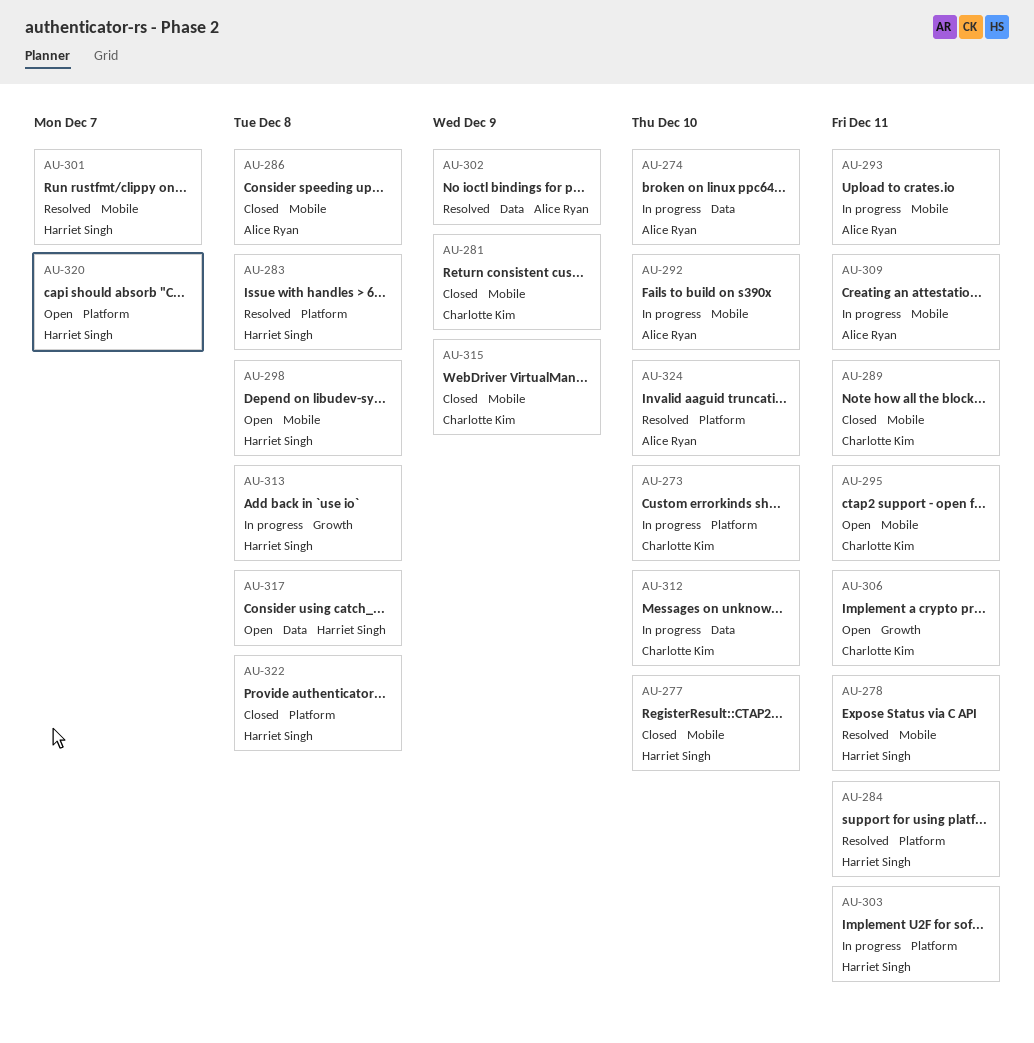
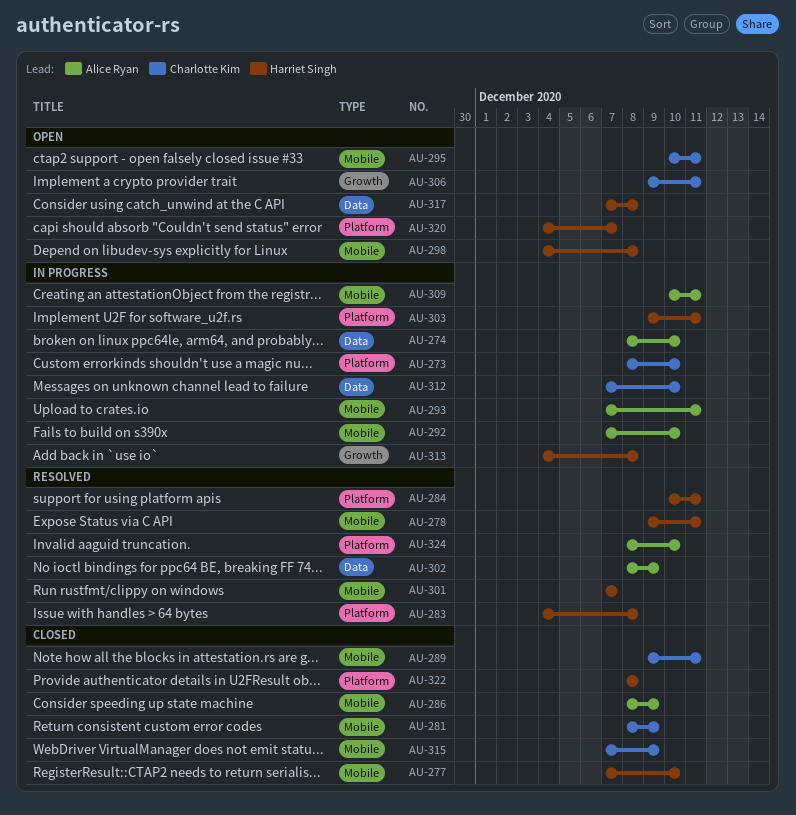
AU-286, due: Dec 8 -> Dec 9

